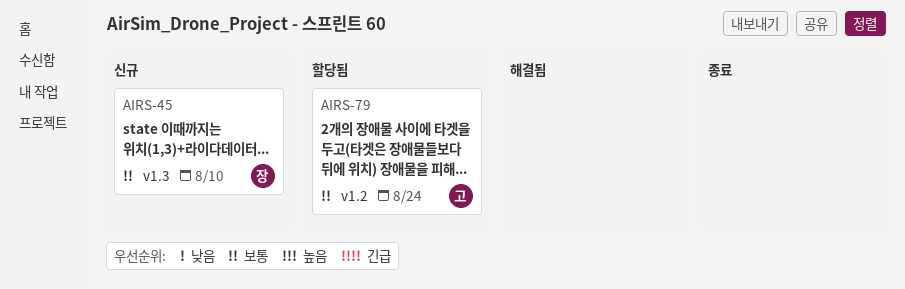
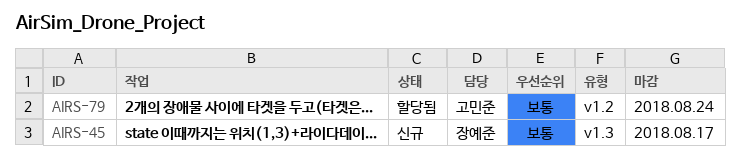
AIRS-45, due: Aug 10 -> Aug 17

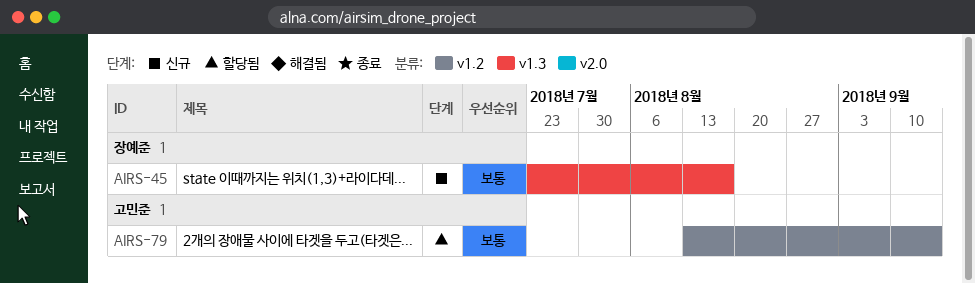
AIRS-79, due: Aug 24 -> Sep 14

